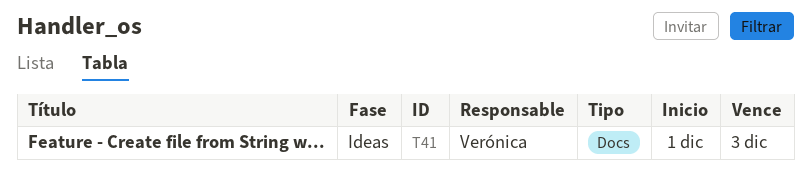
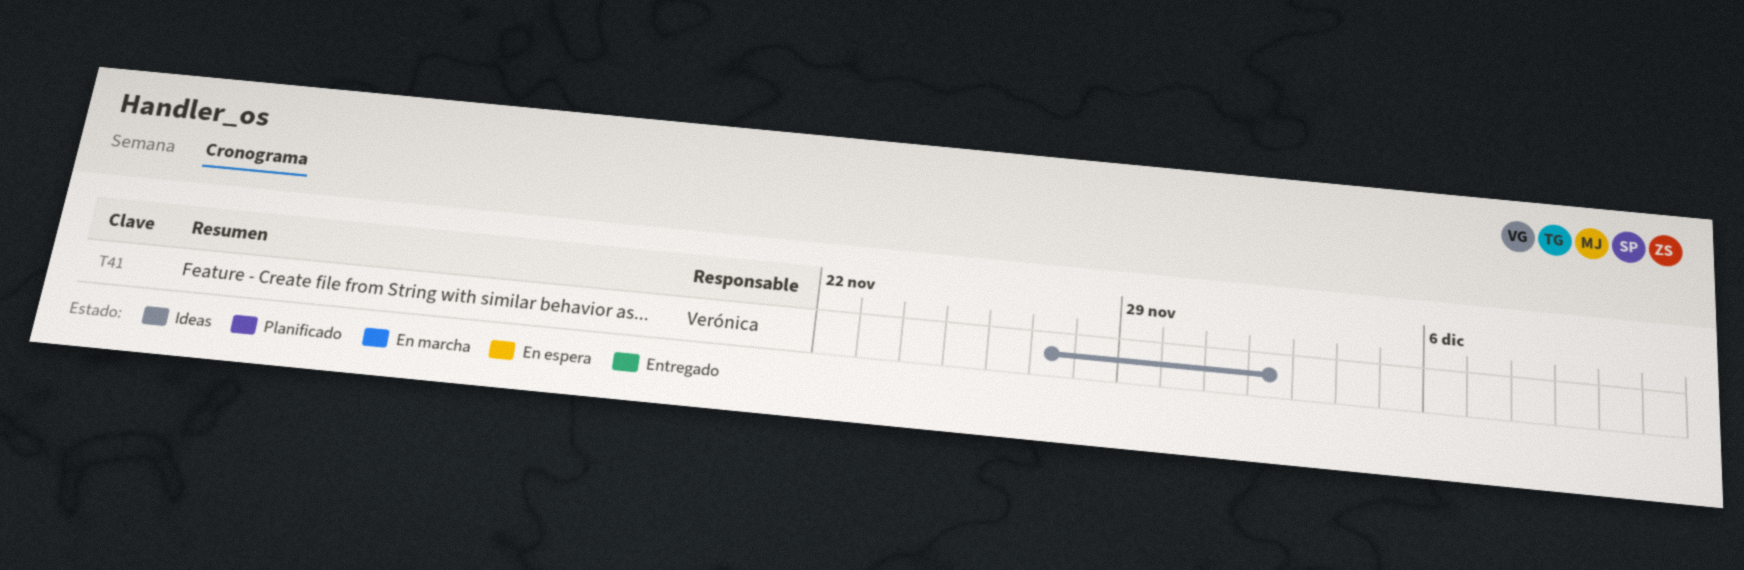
T41, start: Dec 1 -> Nov 27
T41, due: Dec 3 -> Dec 2

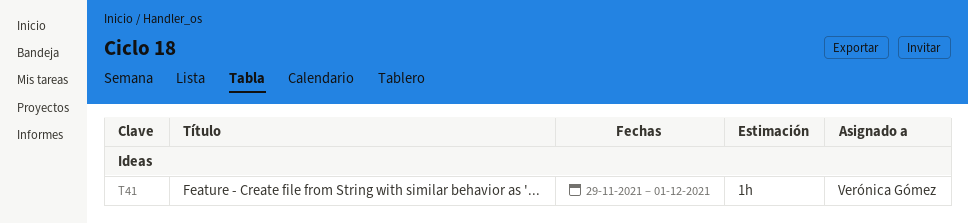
T41, start: Nov 27 -> Nov 29
T41, due: Dec 2 -> Dec 1

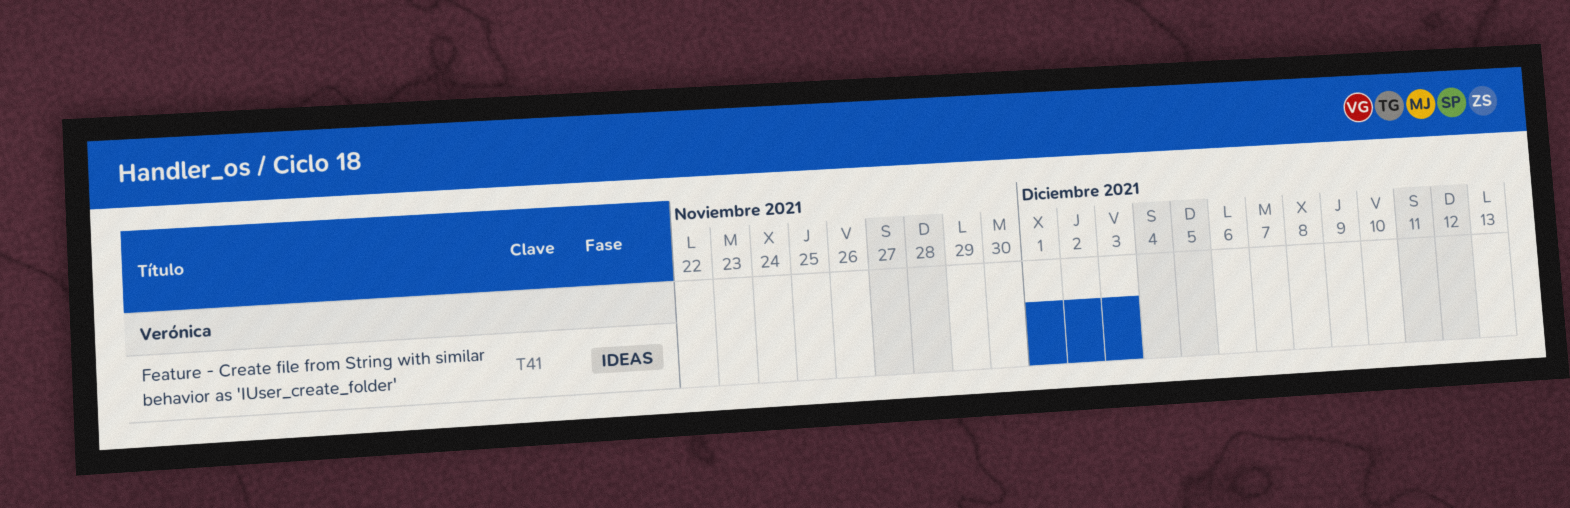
T41, start: Nov 29 -> Dec 1
T41, due: Dec 1 -> Dec 3

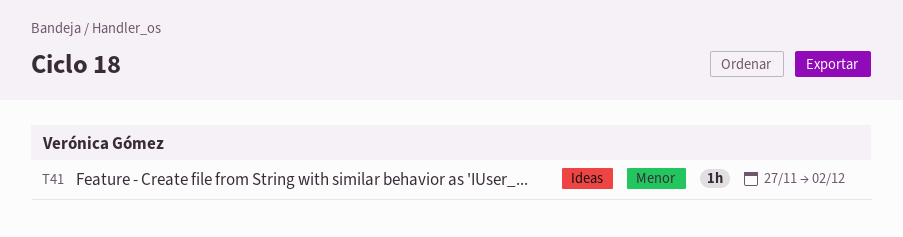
T41, start: Dec 1 -> Nov 27
T41, due: Dec 3 -> Dec 2

